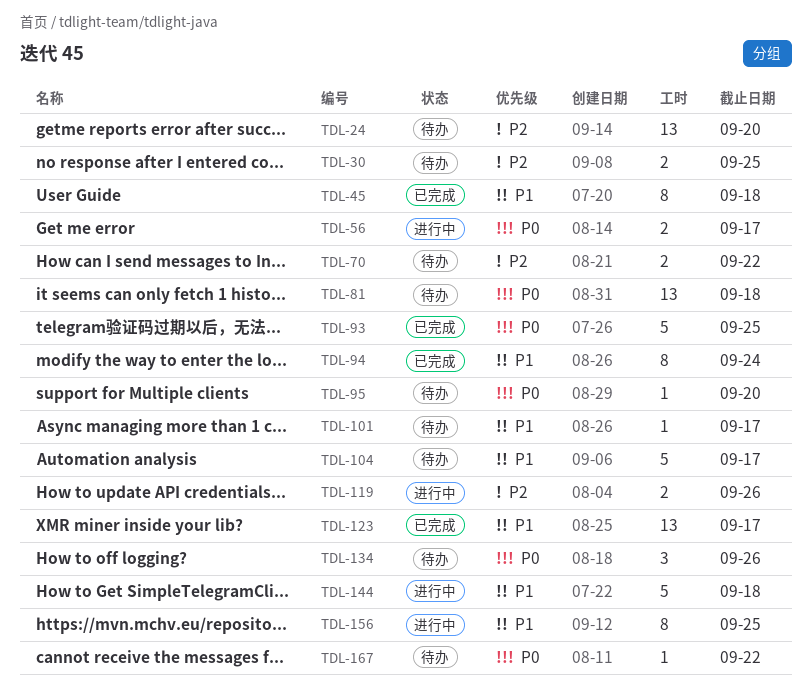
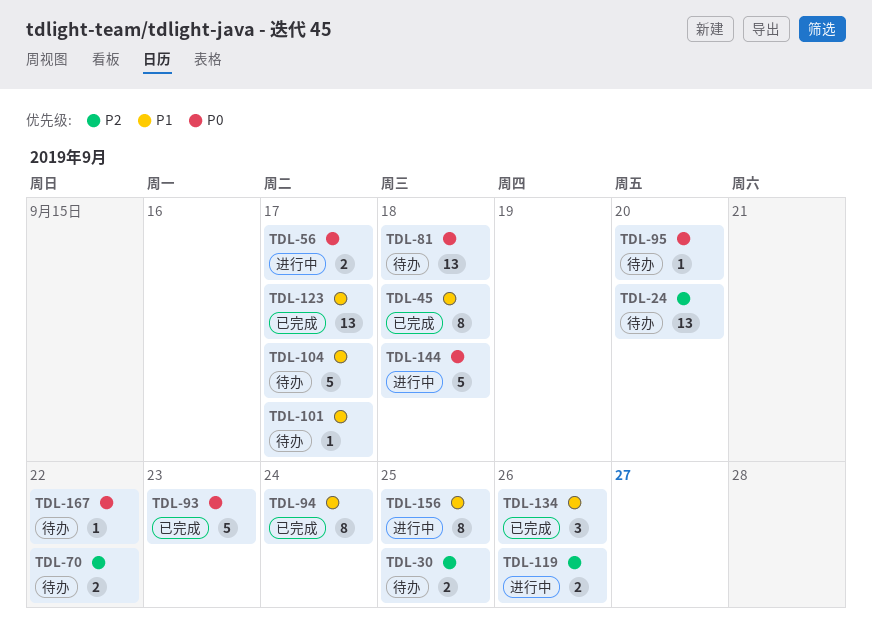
TDL-93, due: Sep 25 -> Sep 23
TDL-134, status: 待办 -> 已完成
TDL-134, priority: P0 -> P1
TDL-144, priority: P1 -> P0

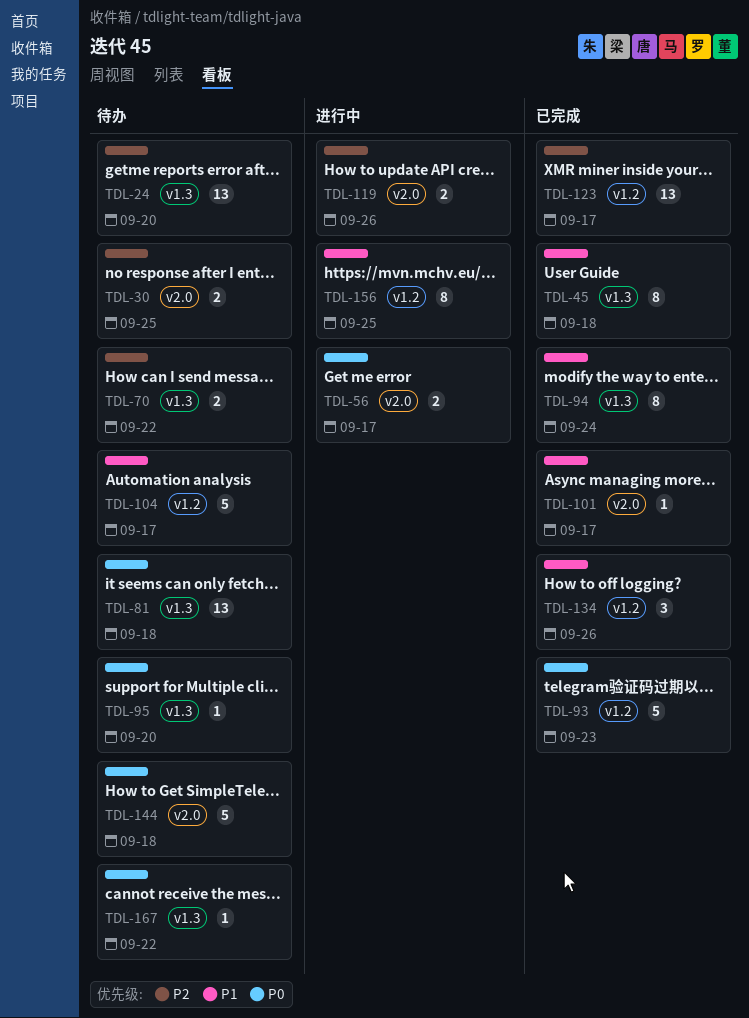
TDL-101, status: 待办 -> 已完成
TDL-123, priority: P1 -> P2
TDL-144, status: 进行中 -> 待办

